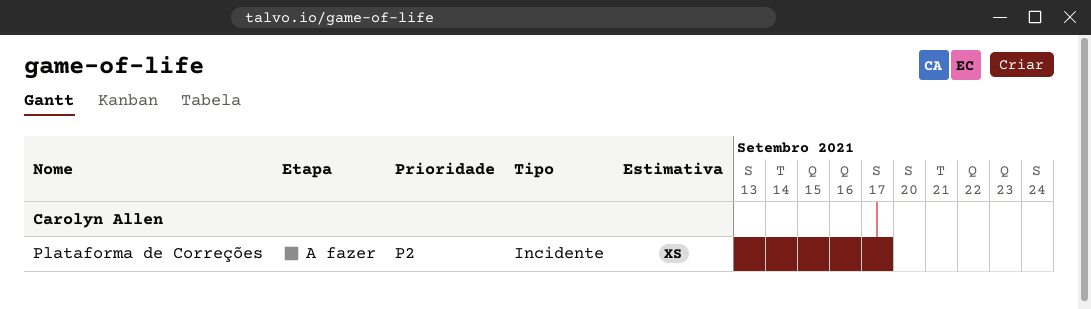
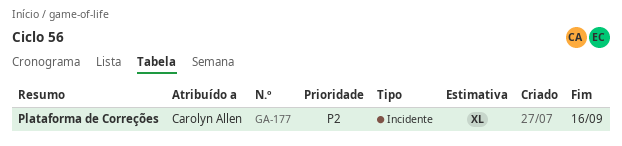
Plataforma de Correções, estimate: XS -> XL
Plataforma de Correções, due: Sep 17 -> Sep 16

